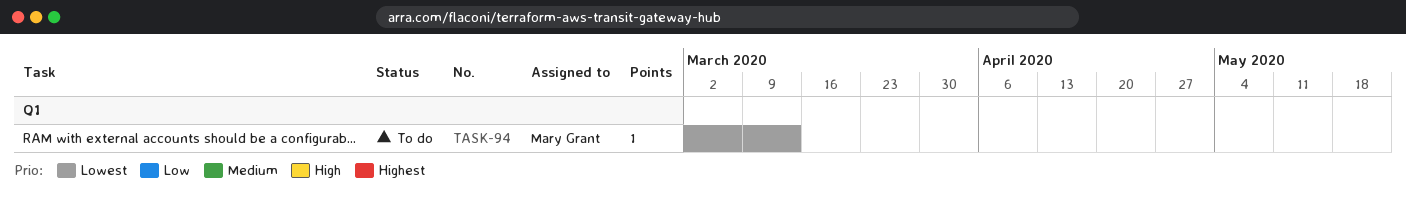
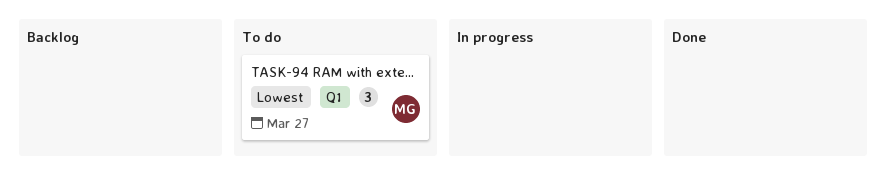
TASK-94, estimate: 1 -> 3
TASK-94, due: Mar 13 -> Mar 27

